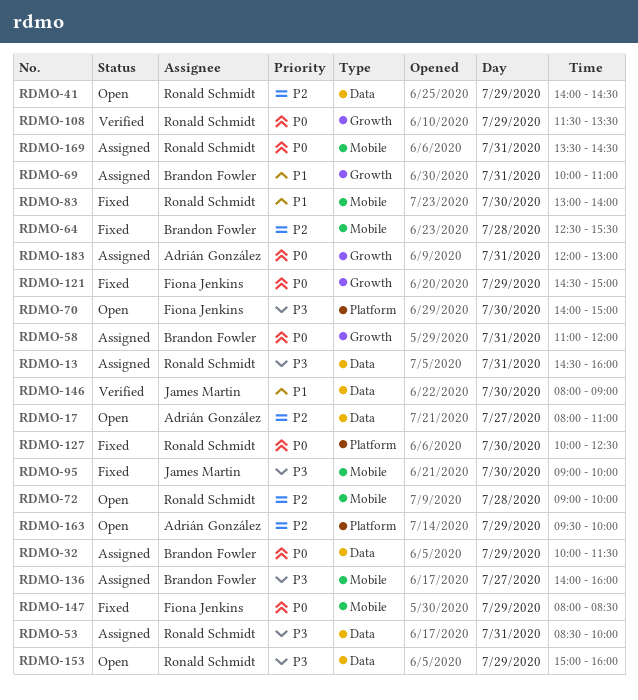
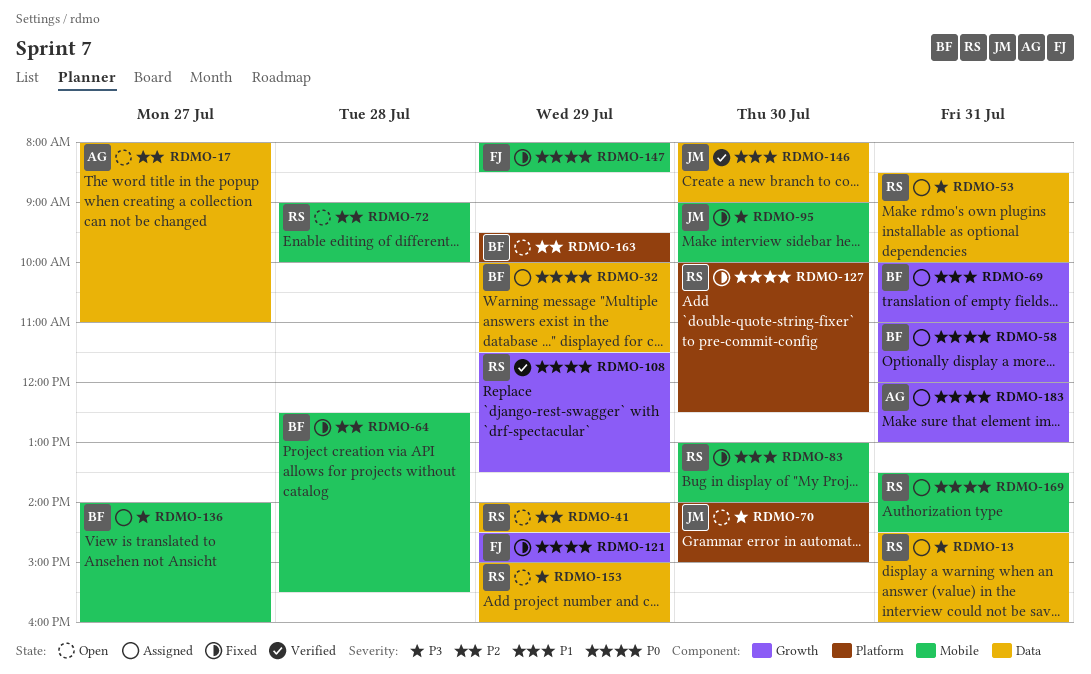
RDMO-70, owner: Fiona Jenkins -> James Martin
RDMO-163, owner: Adrián González -> Brandon Fowler

